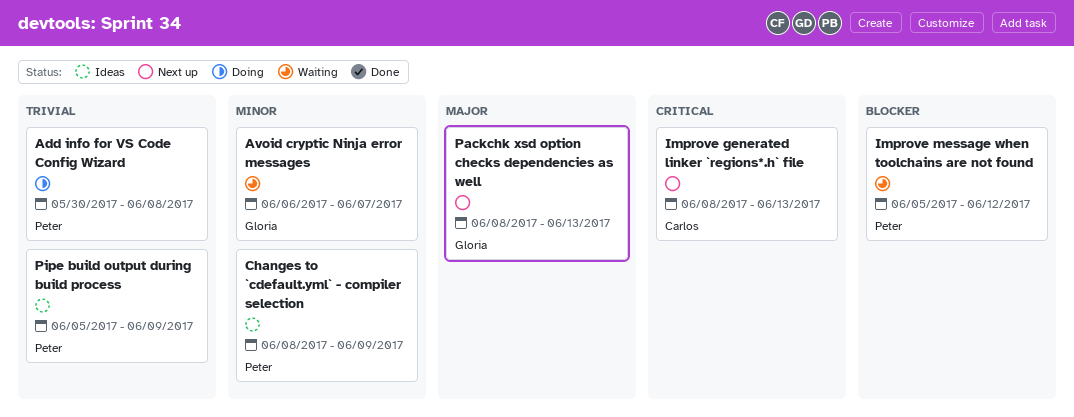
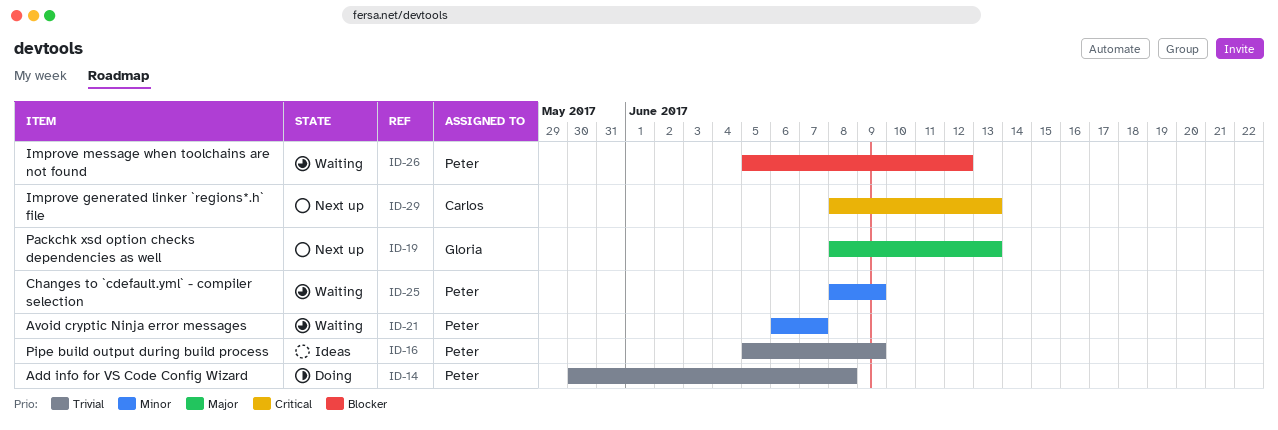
Avoid cryptic Ninja error messages, owner: Gloria -> Peter
Changes to `cdefault.yml` - compiler selection, status: Ideas -> Waiting

